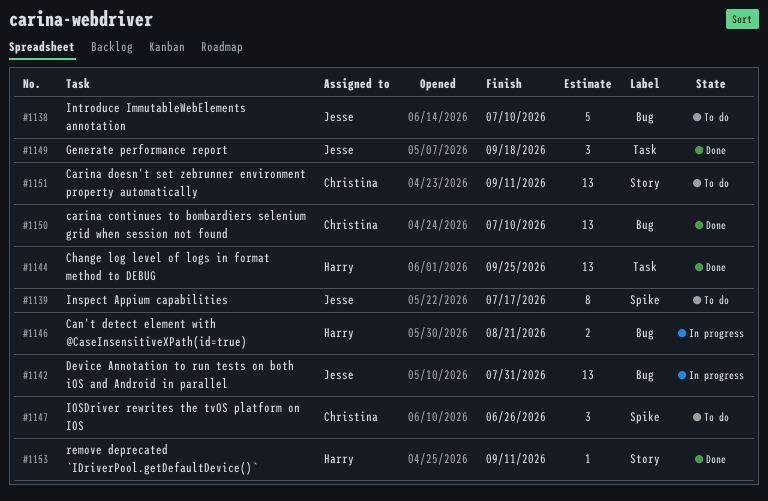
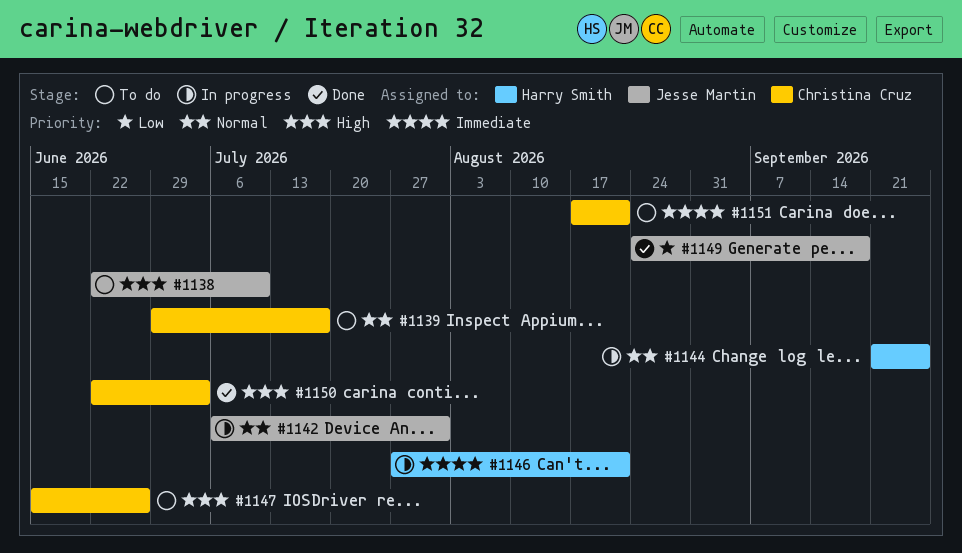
#1139, owner: Jesse Martin -> Christina Cruz
#1144, status: Done -> In progress
#1150, due: Jul 10 -> Jul 3
#1151, due: Sep 11 -> Aug 21
#1153: present -> none

